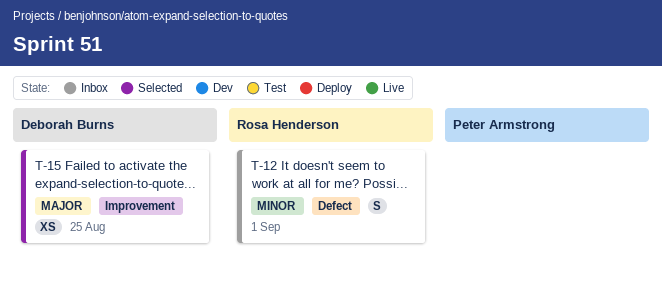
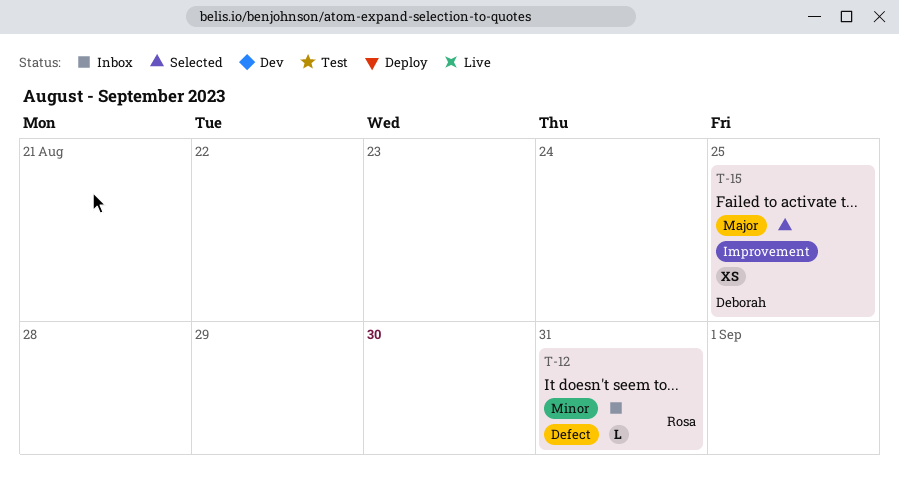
T-12, estimate: S -> L
T-12, due: Sep 1 -> Aug 31

